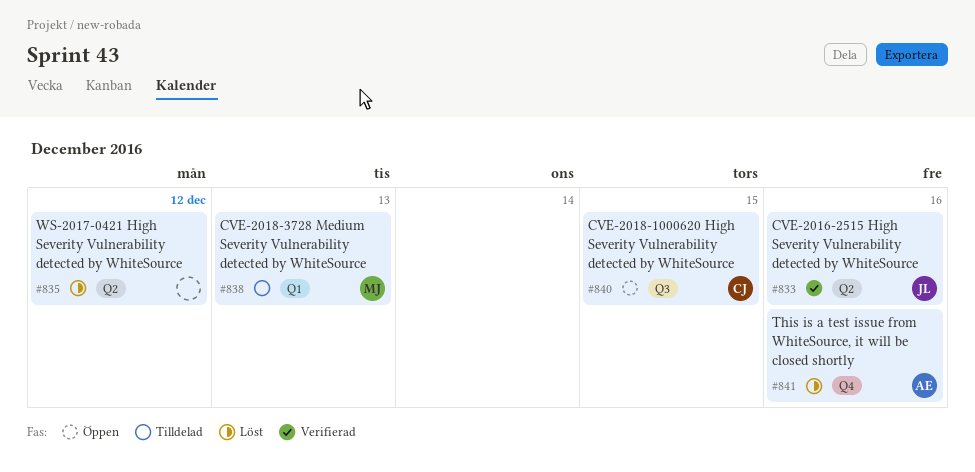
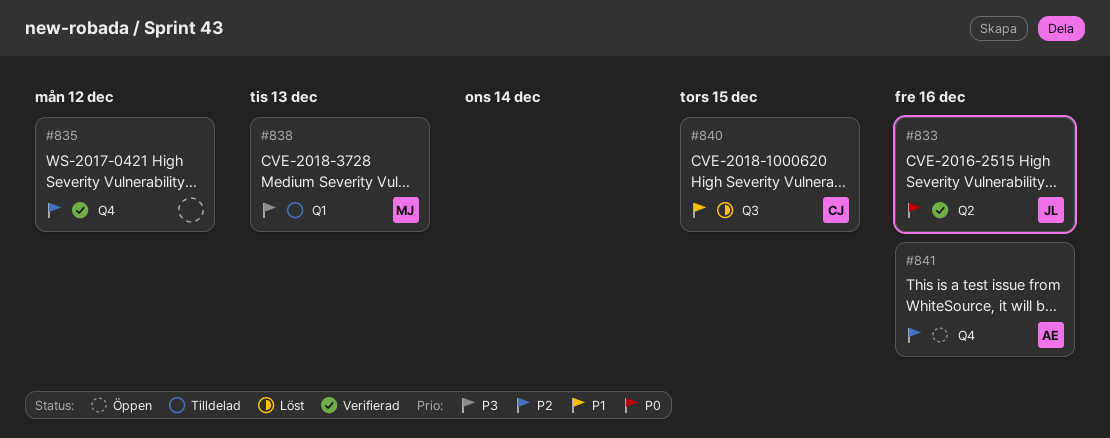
#835, status: Löst -> Verifierad
#835, label: Q2 -> Q4
#840, status: Öppen -> Löst
#841, status: Löst -> Öppen

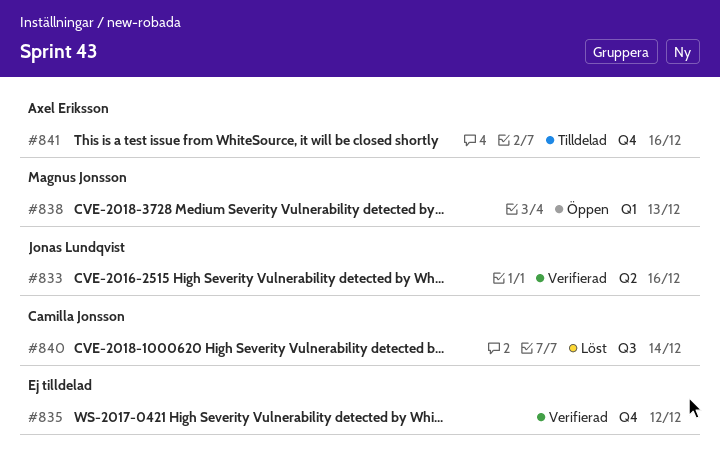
#838, status: Tilldelad -> Öppen
#840, due: Dec 15 -> Dec 14
#841, status: Öppen -> Tilldelad

